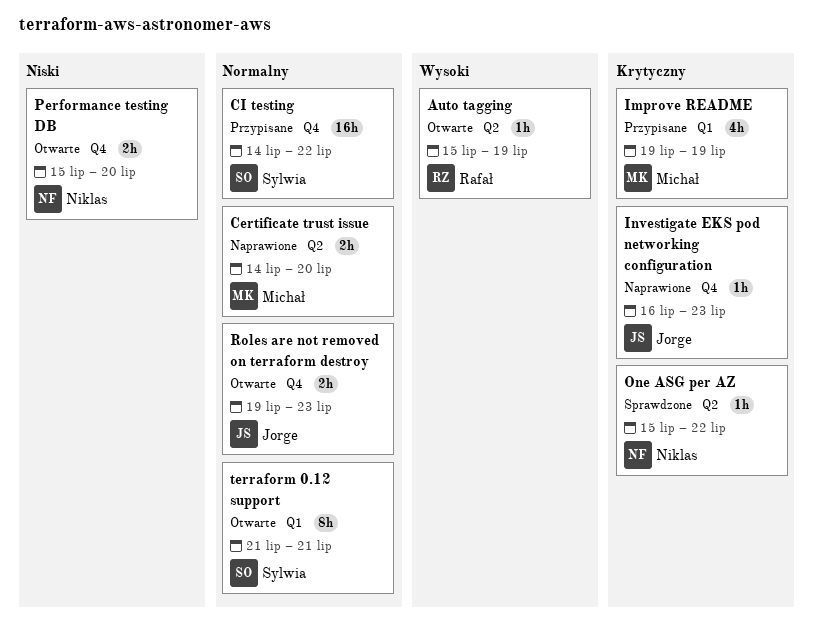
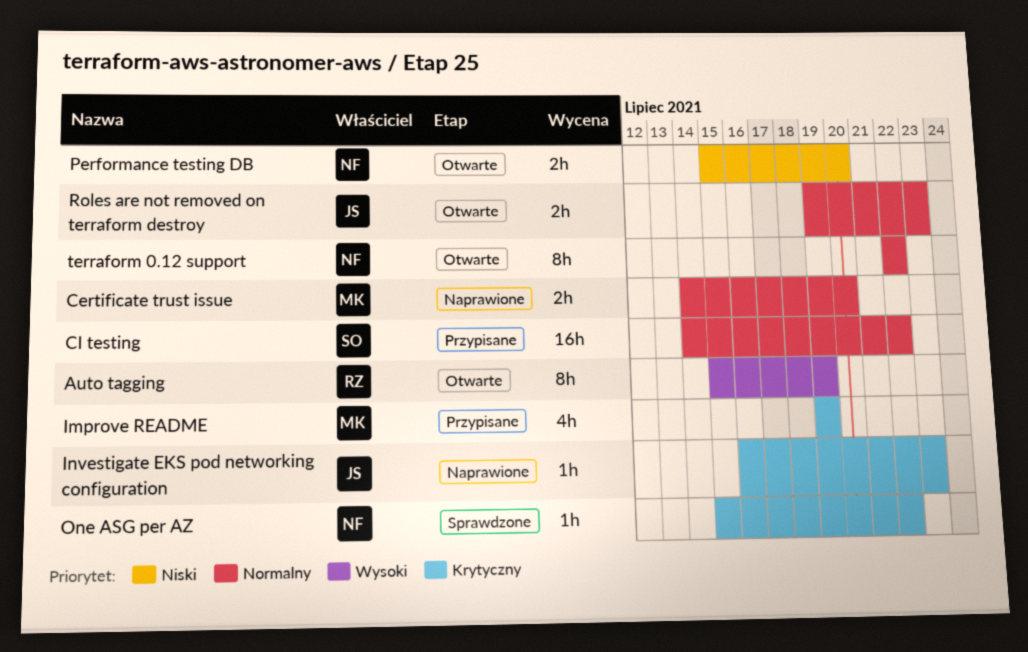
Auto tagging, estimate: 1h -> 8h
terraform 0.12 support, owner: Sylwia -> Niklas
terraform 0.12 support, start: Jul 21 -> Jul 22
terraform 0.12 support, due: Jul 21 -> Jul 22

